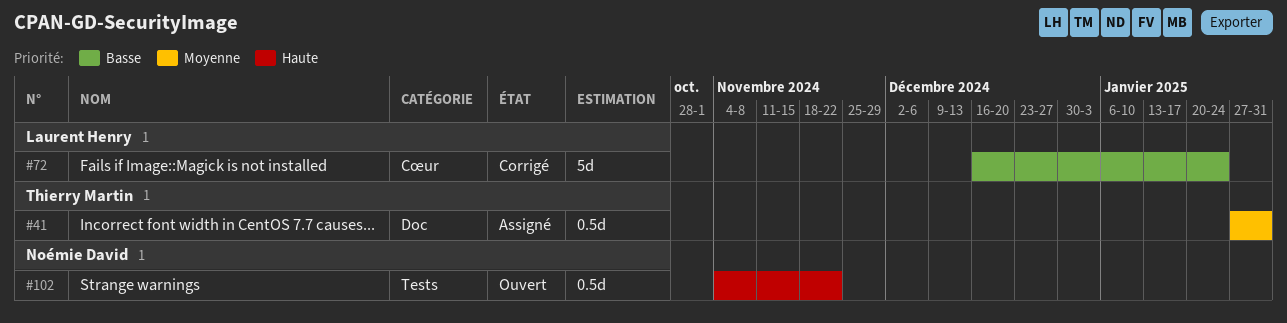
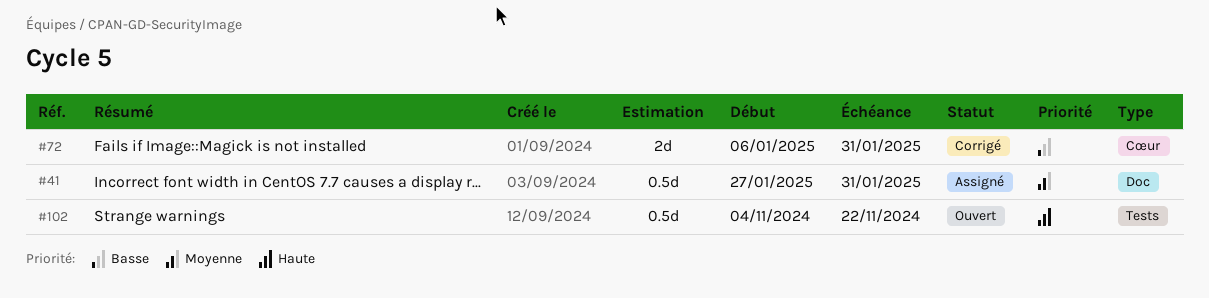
#72, estimate: 5d -> 2d
#72, start: Dec 16 -> Jan 6
#72, due: Jan 24 -> Jan 31

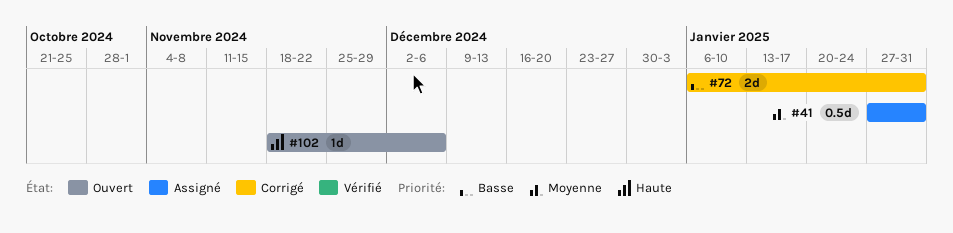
#102, estimate: 0.5d -> 1d
#102, start: Nov 4 -> Nov 18
#102, due: Nov 22 -> Dec 6

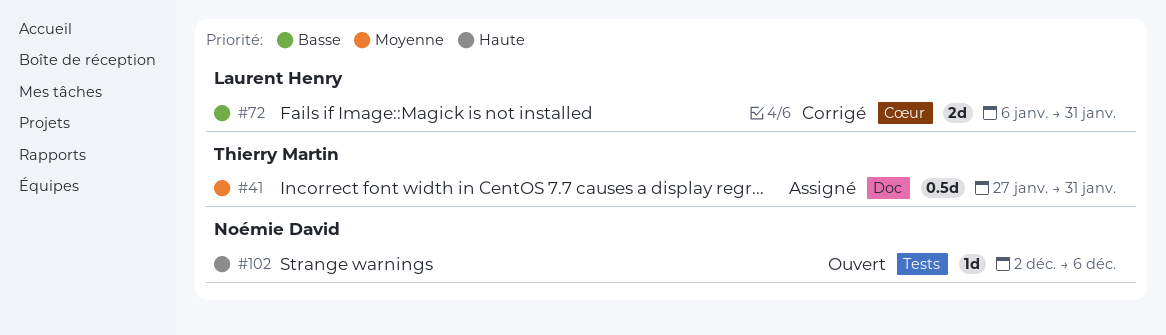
#102, start: Nov 18 -> Dec 2

